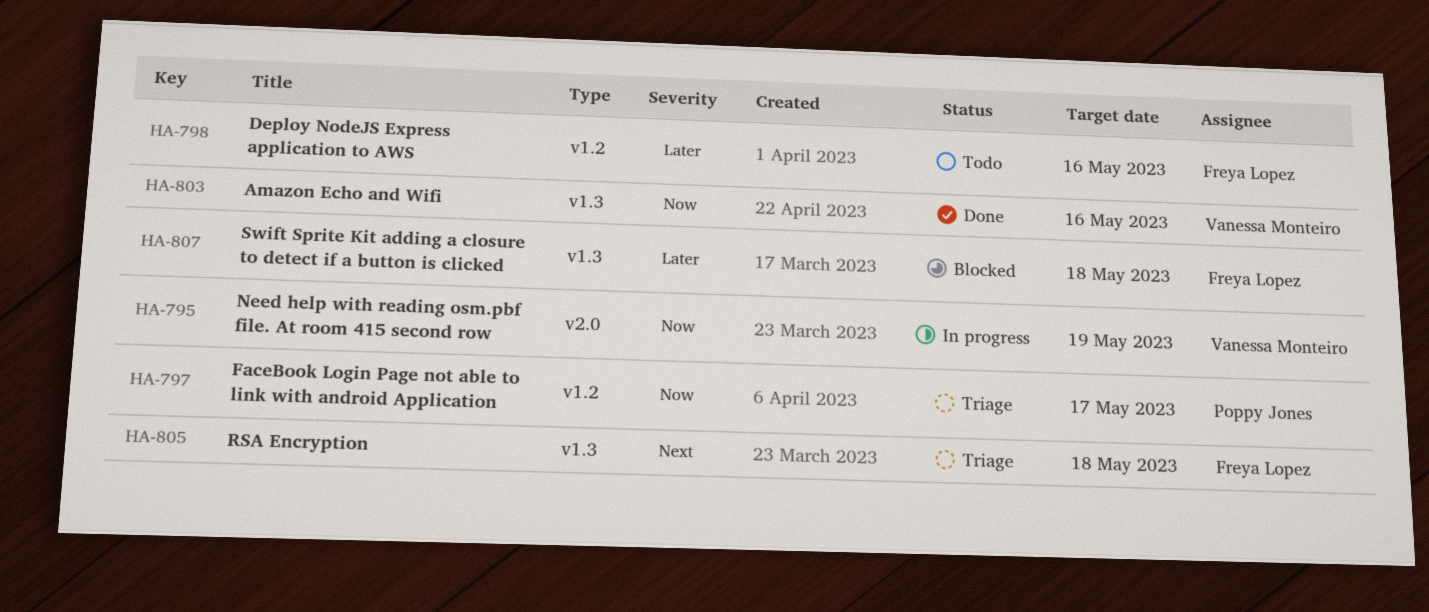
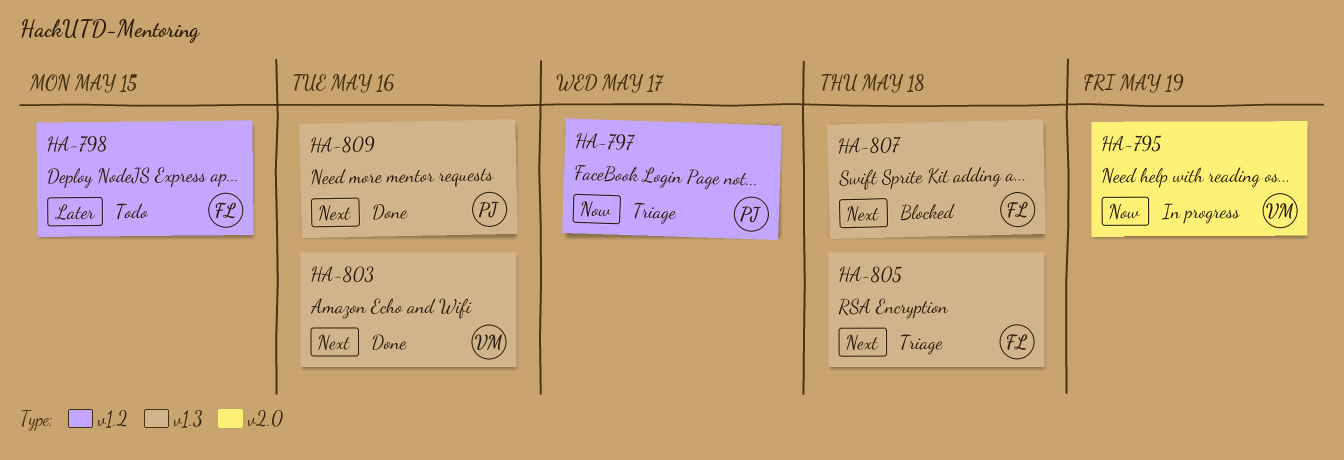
HA-798, due: May 16 -> May 15
HA-803, priority: Now -> Next
HA-807, priority: Later -> Next
HA-809: none -> present

